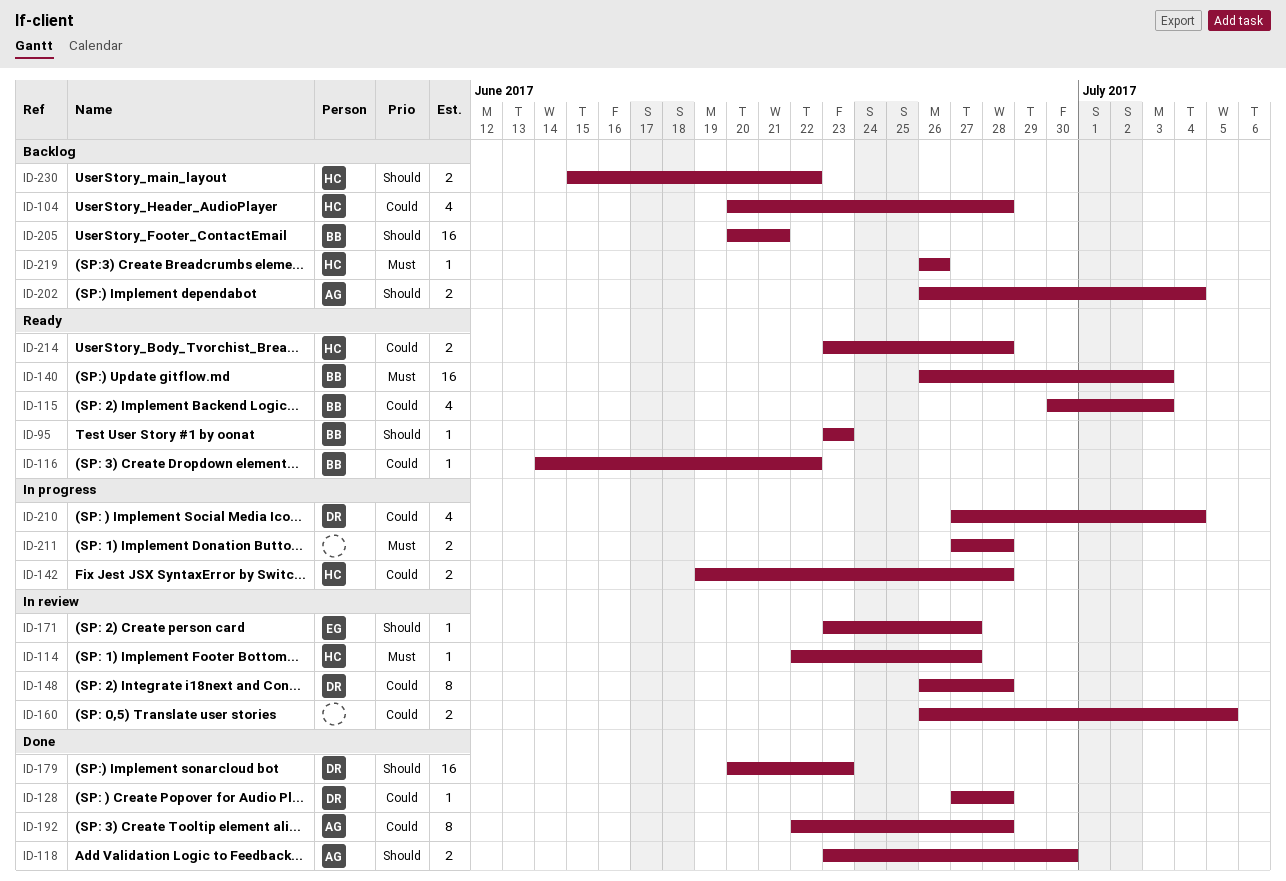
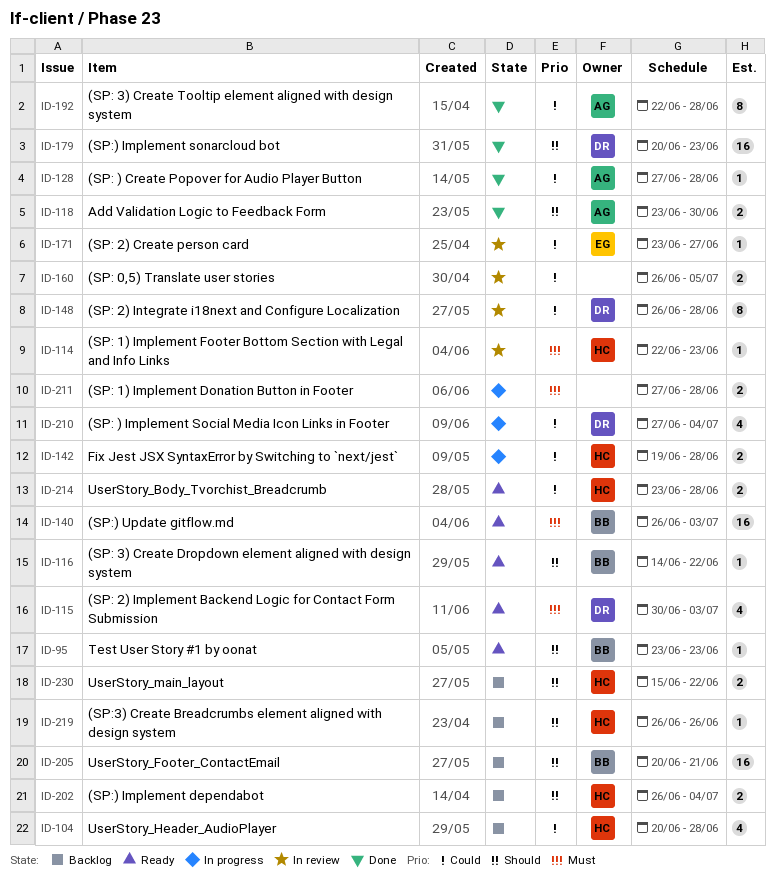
ID-114, due: Jun 27 -> Jun 23
ID-115, owner: BB -> DR
ID-115, priority: Could -> Must
ID-116, priority: Could -> Should
ID-128, owner: DR -> AG
ID-171, priority: Should -> Could
ID-202, owner: AG -> HC
ID-219, priority: Must -> Should

